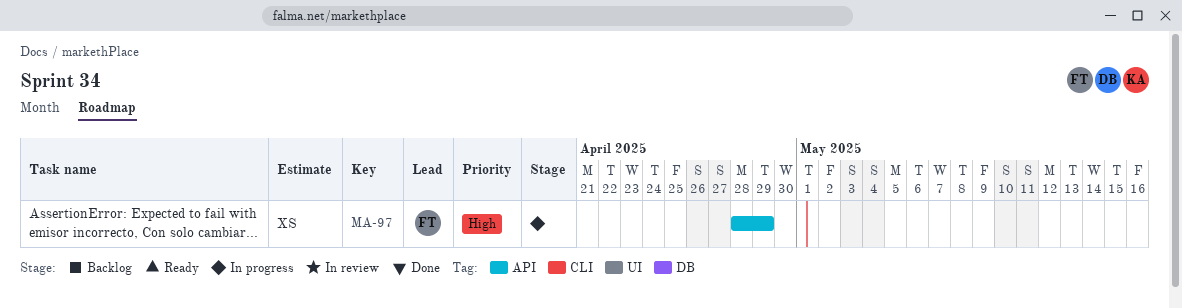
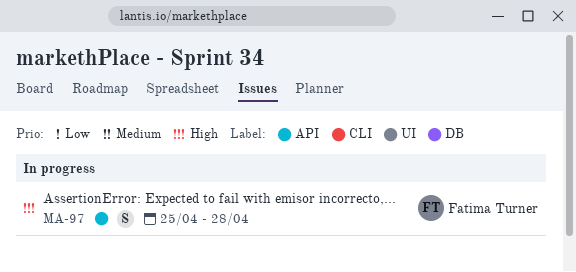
MA-97, estimate: XS -> S
MA-97, start: Apr 28 -> Apr 25
MA-97, due: Apr 29 -> Apr 28

